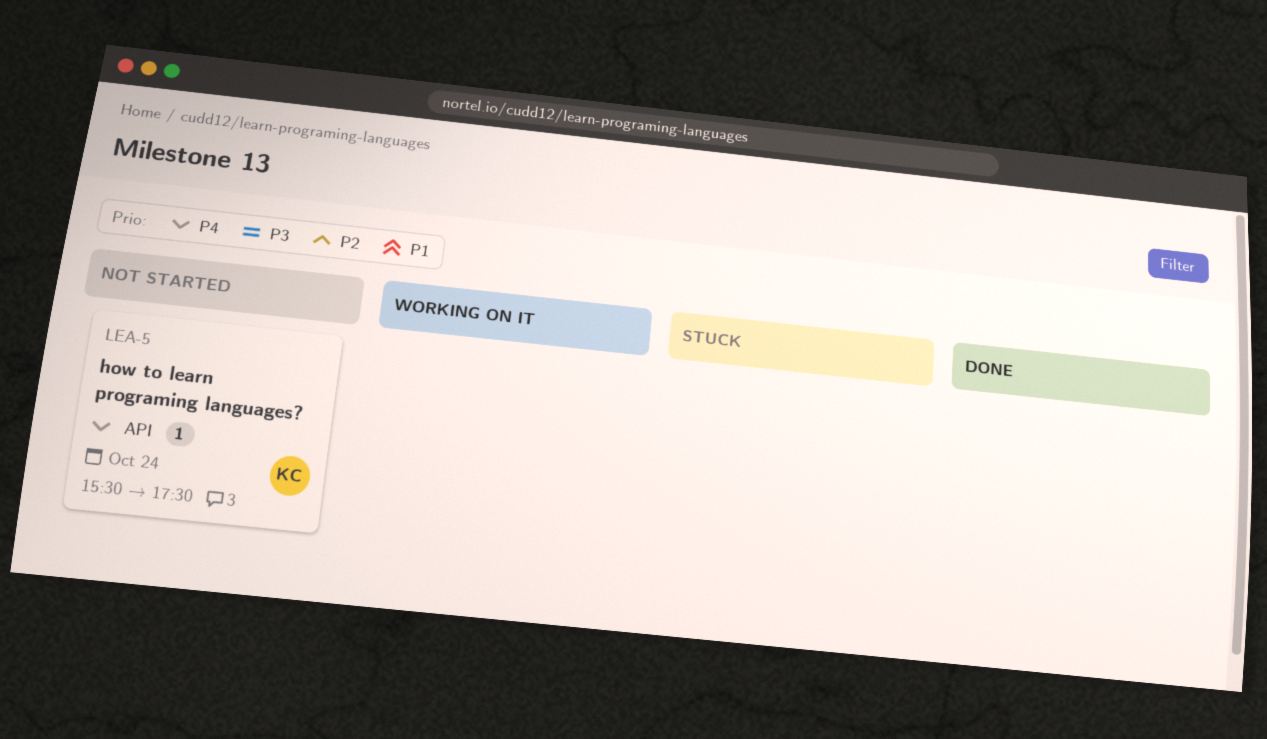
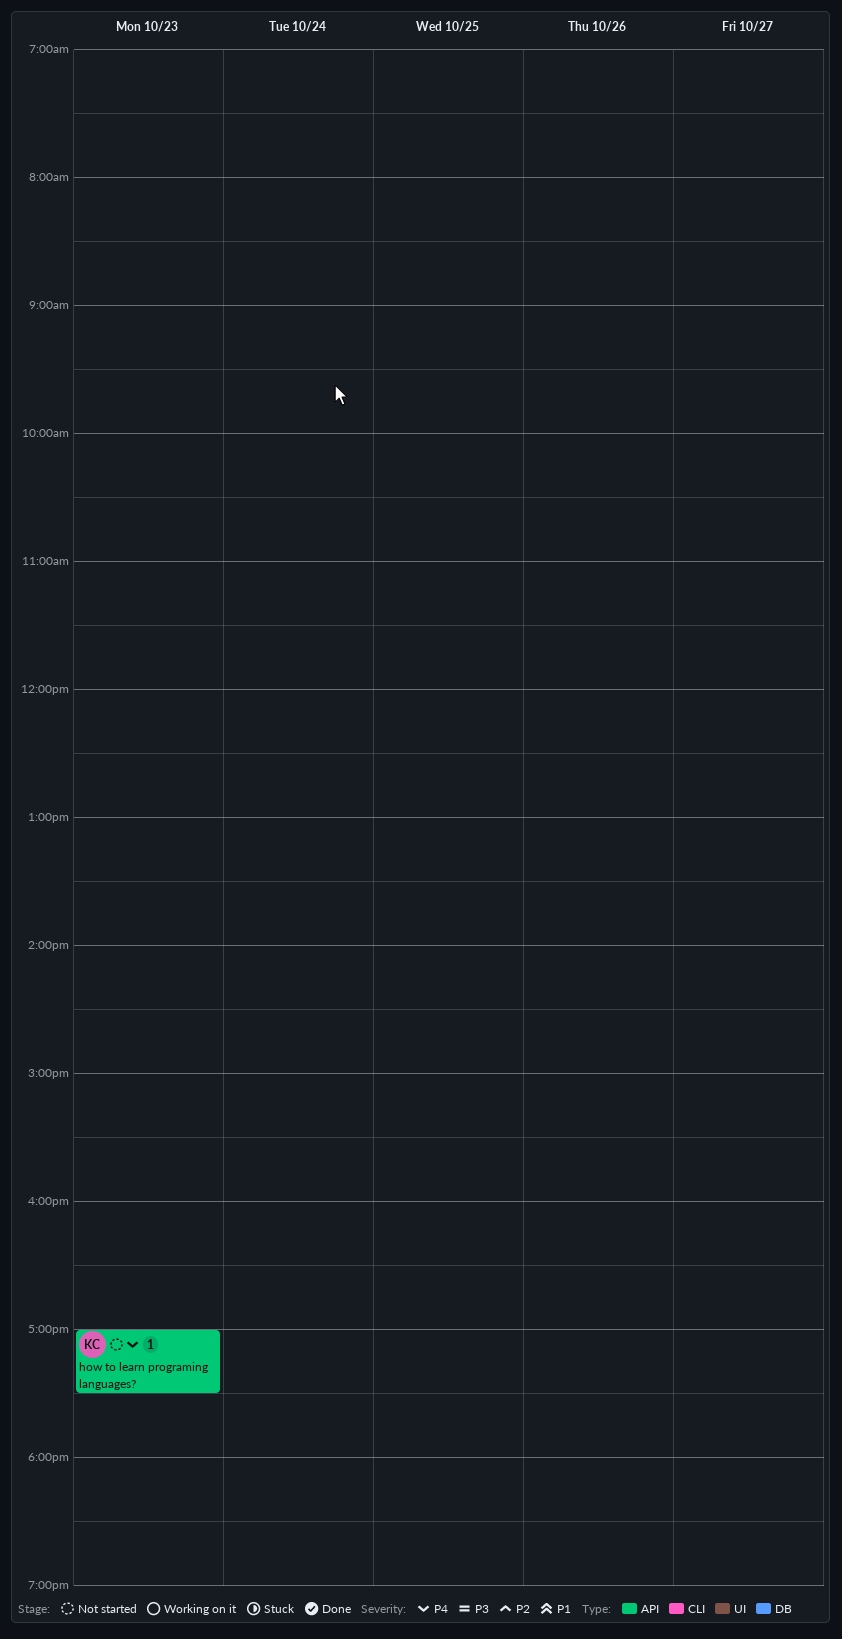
how to learn programing languages?, day: Oct 24 -> Oct 23
how to learn programing languages?, begins: 15:30 -> 17:00

